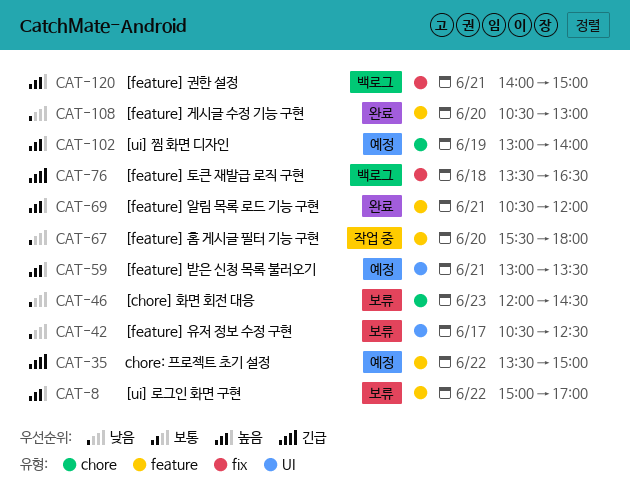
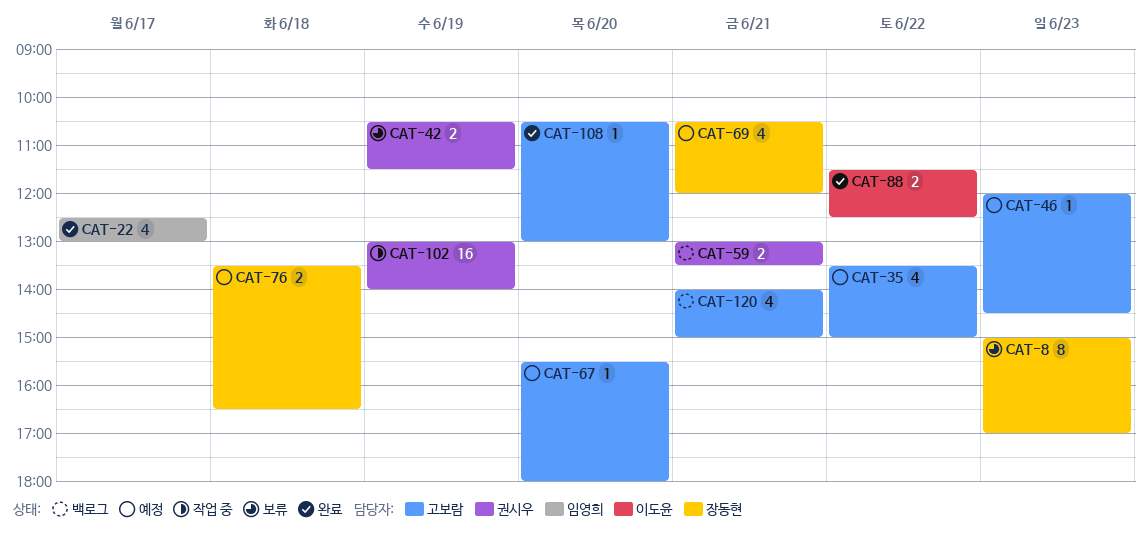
CAT-8, day: Jun 22 -> Jun 23
CAT-22: none -> present
CAT-42, day: Jun 17 -> Jun 19
CAT-42, ends: 12:30 -> 11:30
CAT-46, status: 보류 -> 예정
CAT-59, status: 예정 -> 백로그
CAT-67, status: 작업 중 -> 예정
CAT-69, status: 완료 -> 예정
CAT-76, status: 백로그 -> 예정
CAT-88: none -> present
CAT-102, status: 예정 -> 작업 중

